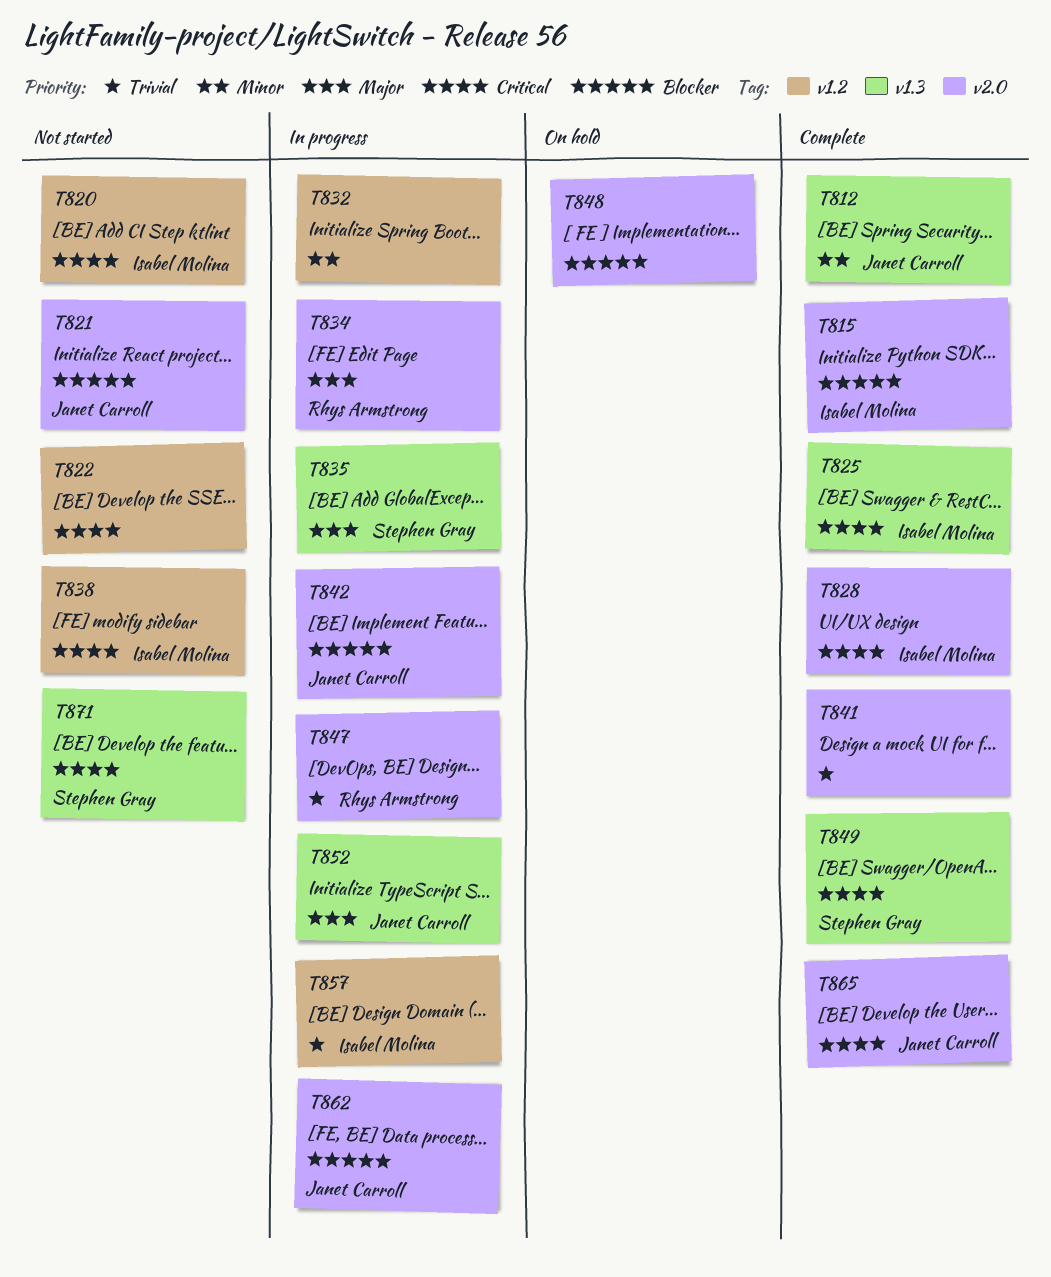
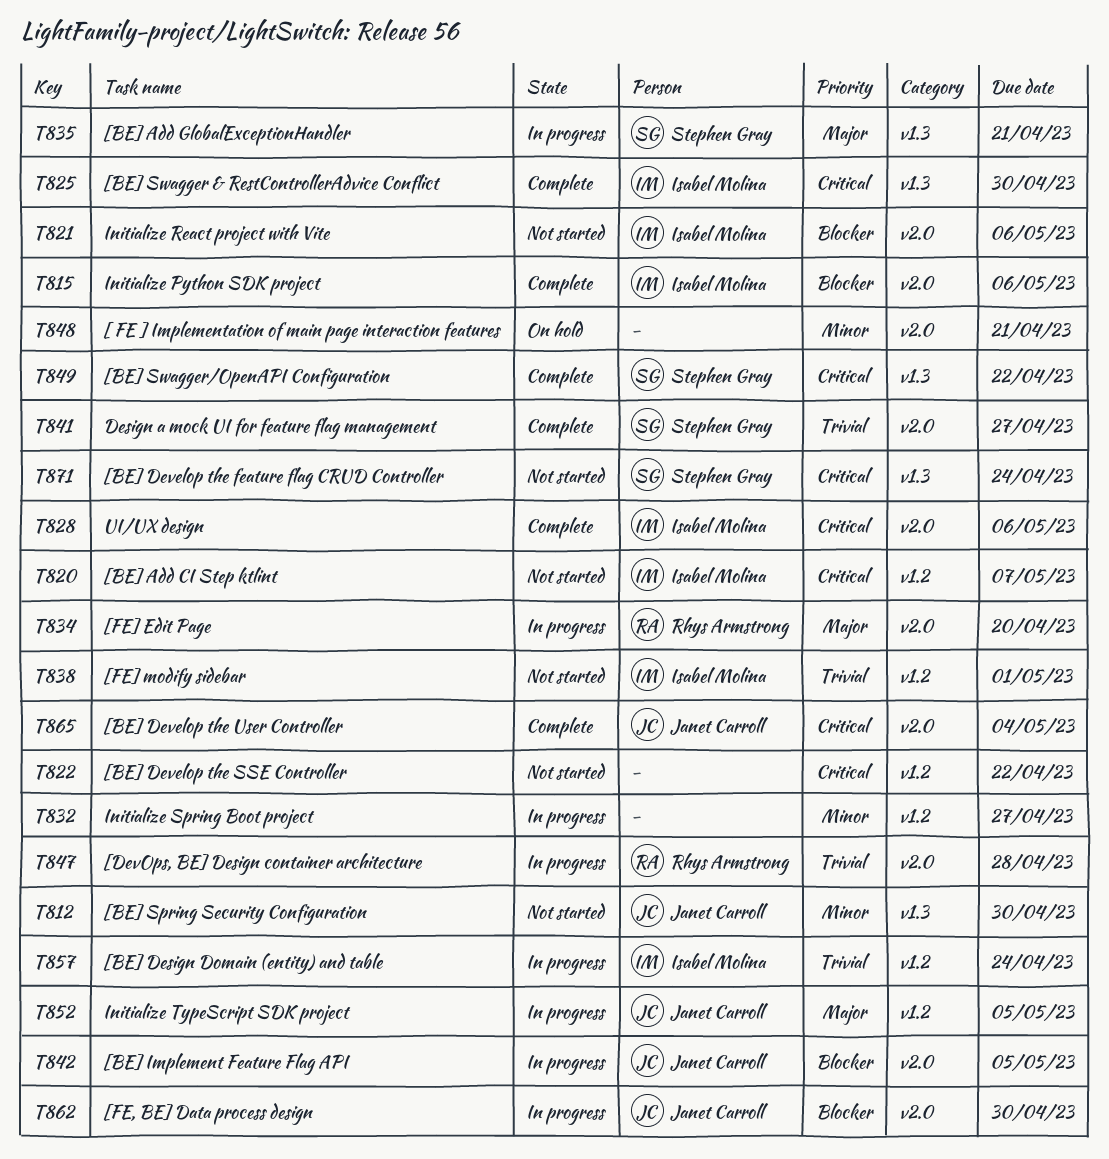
T812, status: Complete -> Not started
T821, owner: Janet Carroll -> Isabel Molina
T838, priority: Critical -> Trivial
T841, owner: none -> Stephen Gray
T848, priority: Blocker -> Minor
T852, label: v1.3 -> v1.2

